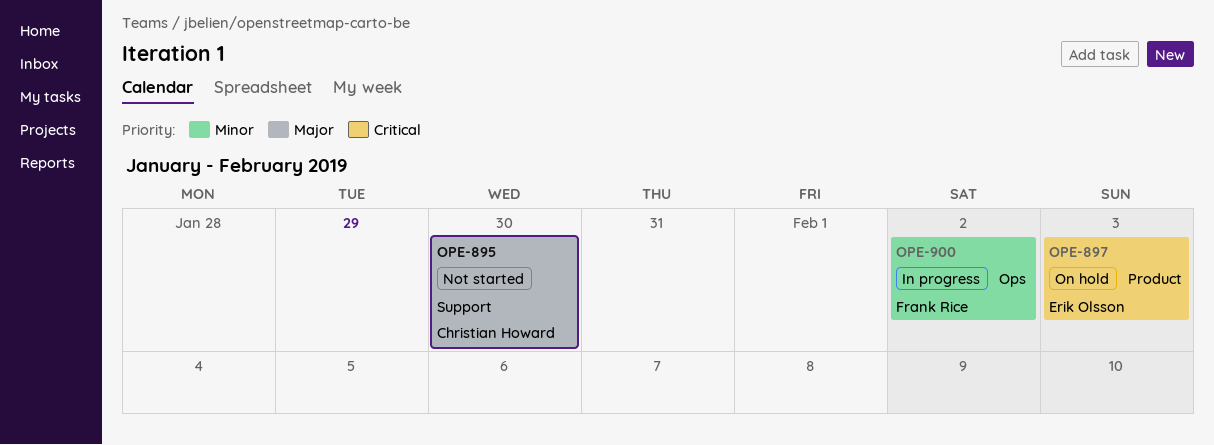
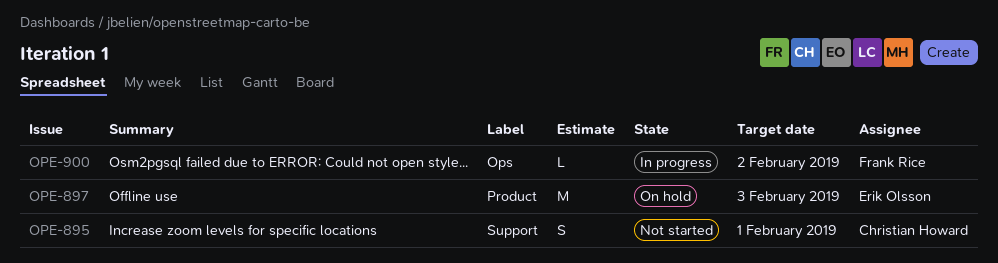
OPE-895, due: Jan 30 -> Feb 1

